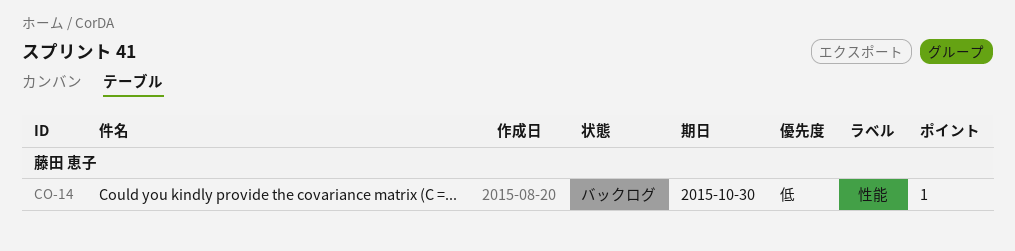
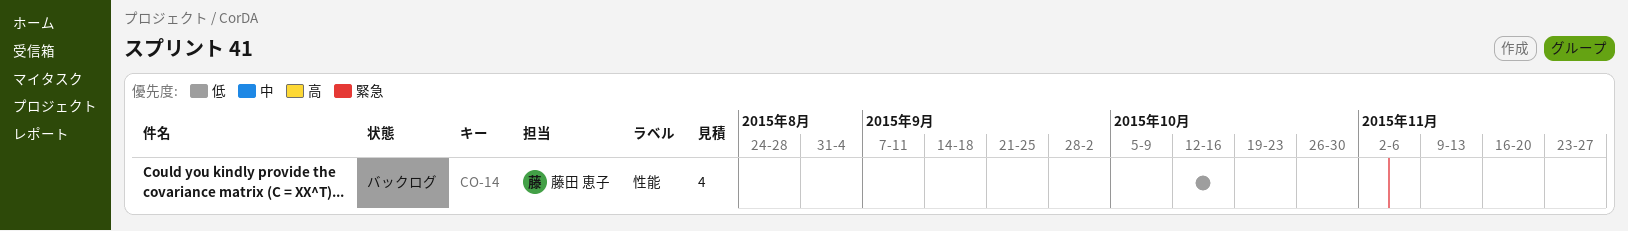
CO-14, estimate: 1 -> 4
CO-14, due: Oct 30 -> Oct 16

